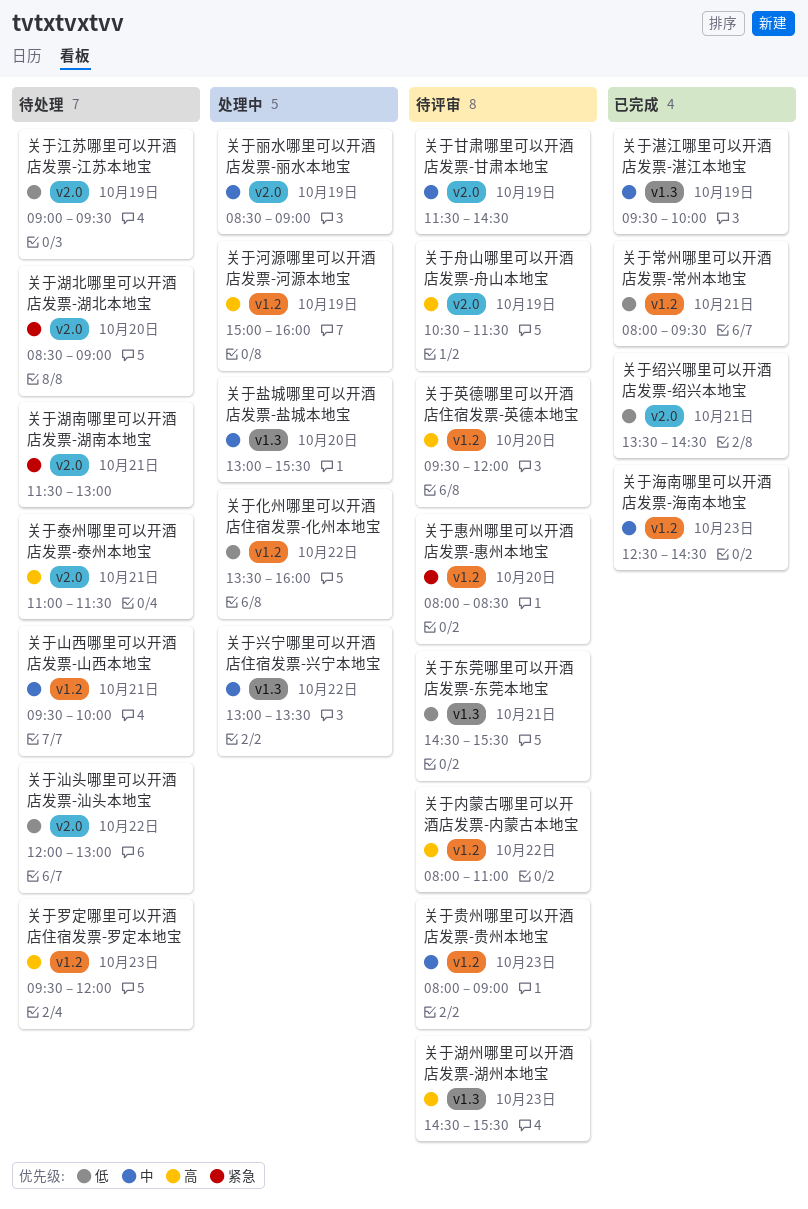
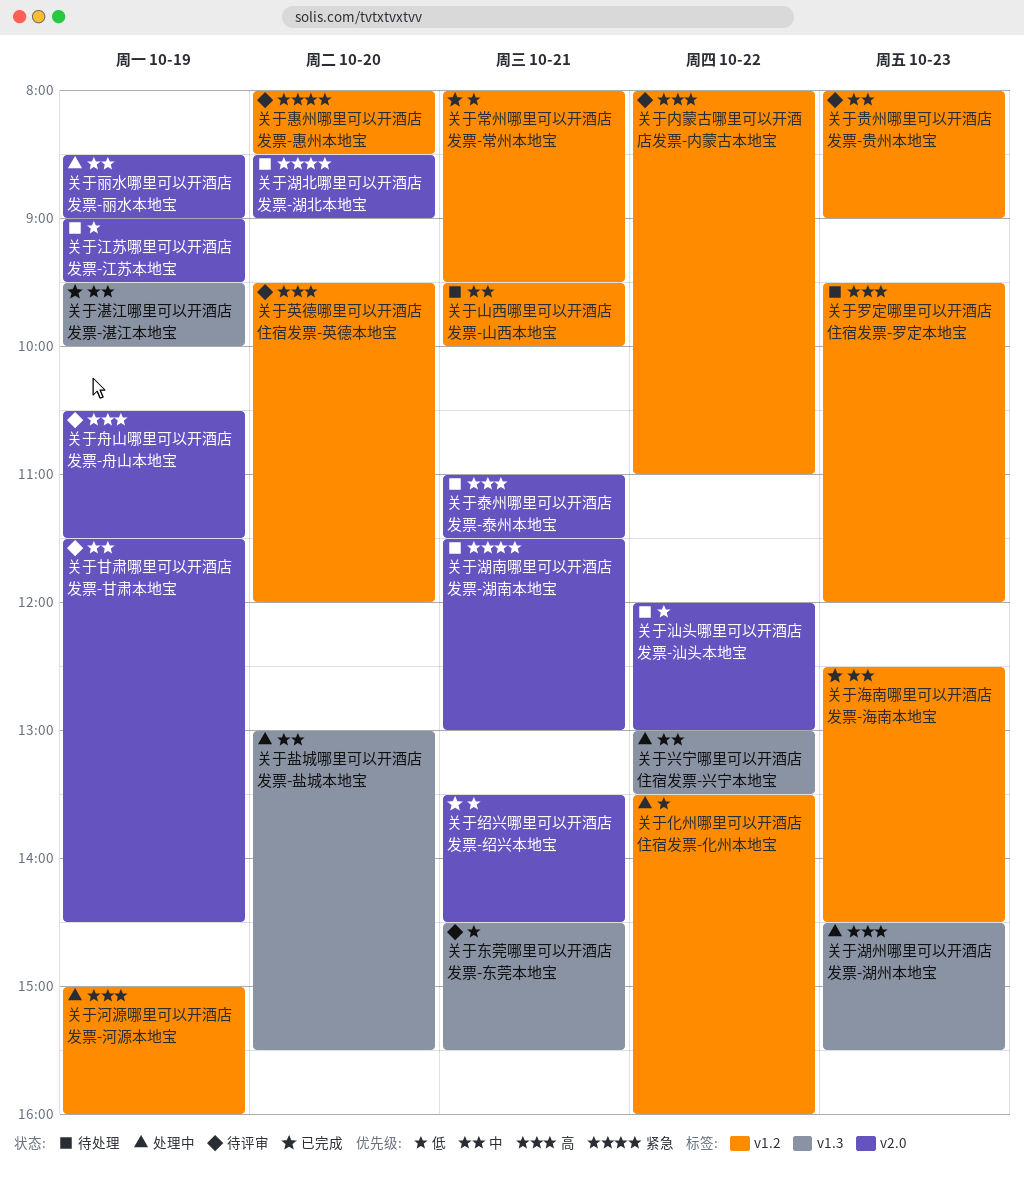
关于湖州哪里可以开酒店发票-湖州本地宝, status: 待评审 -> 处理中

